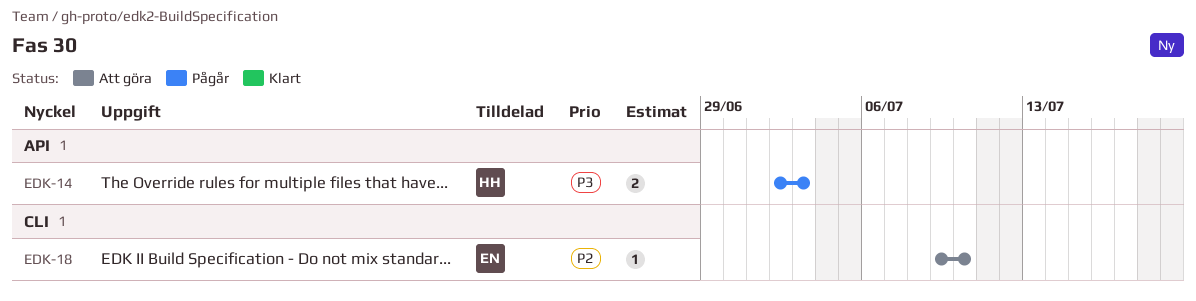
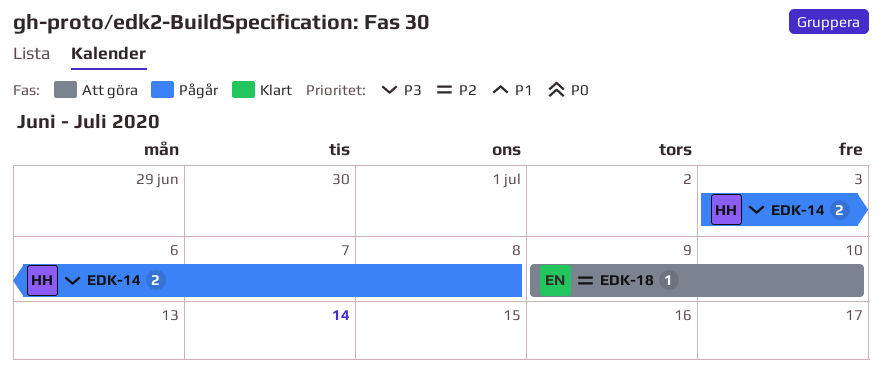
EDK-14, start: Jul 2 -> Jul 3
EDK-14, due: Jul 3 -> Jul 8

